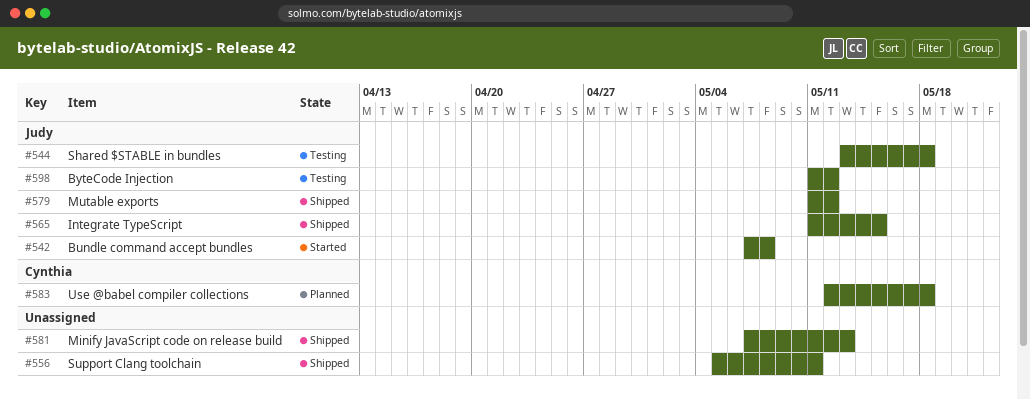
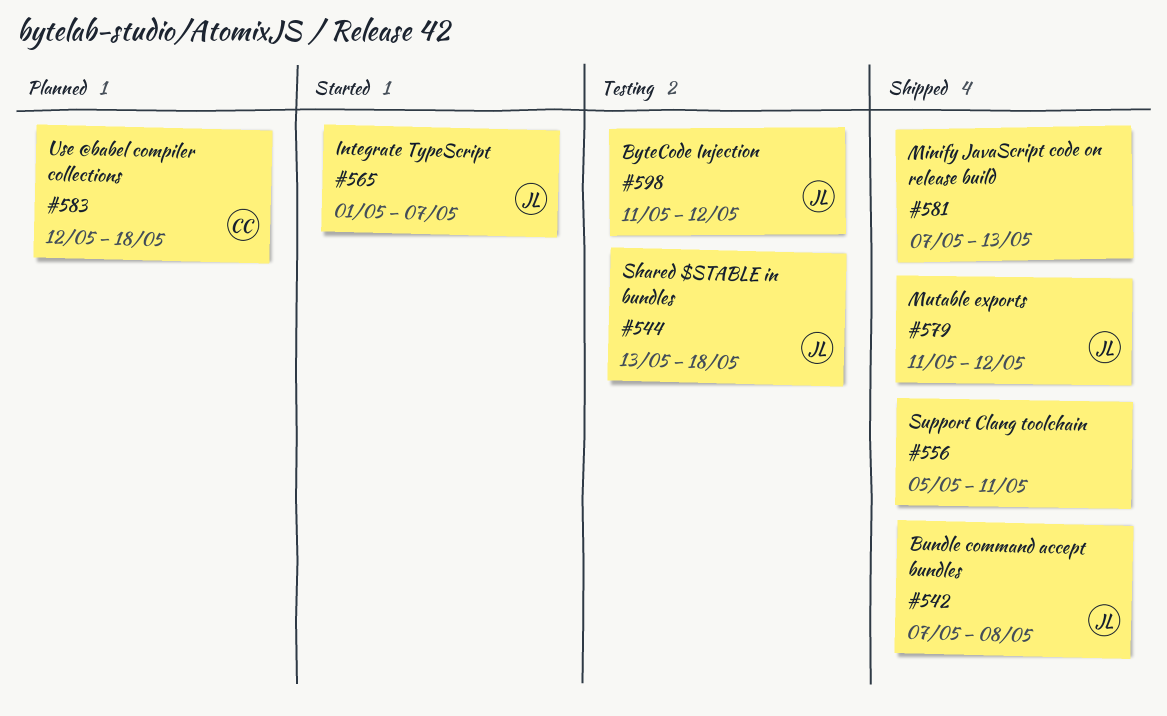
#542, status: Started -> Shipped
#565, status: Shipped -> Started
#565, start: May 11 -> May 1
#565, due: May 15 -> May 7

